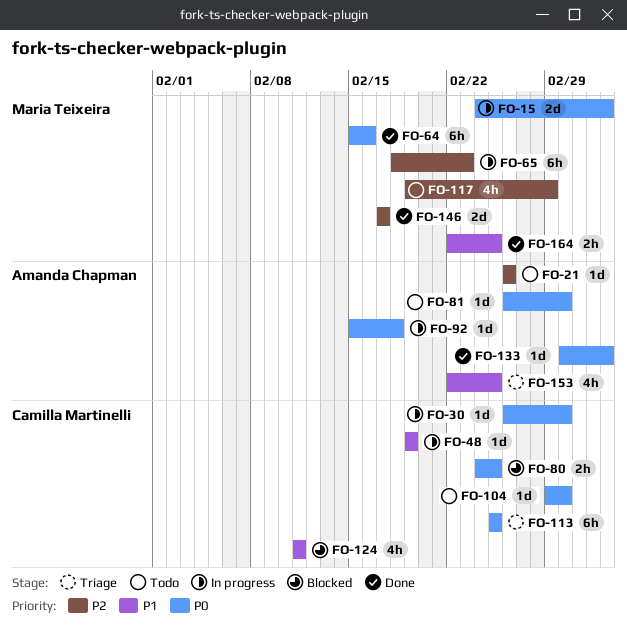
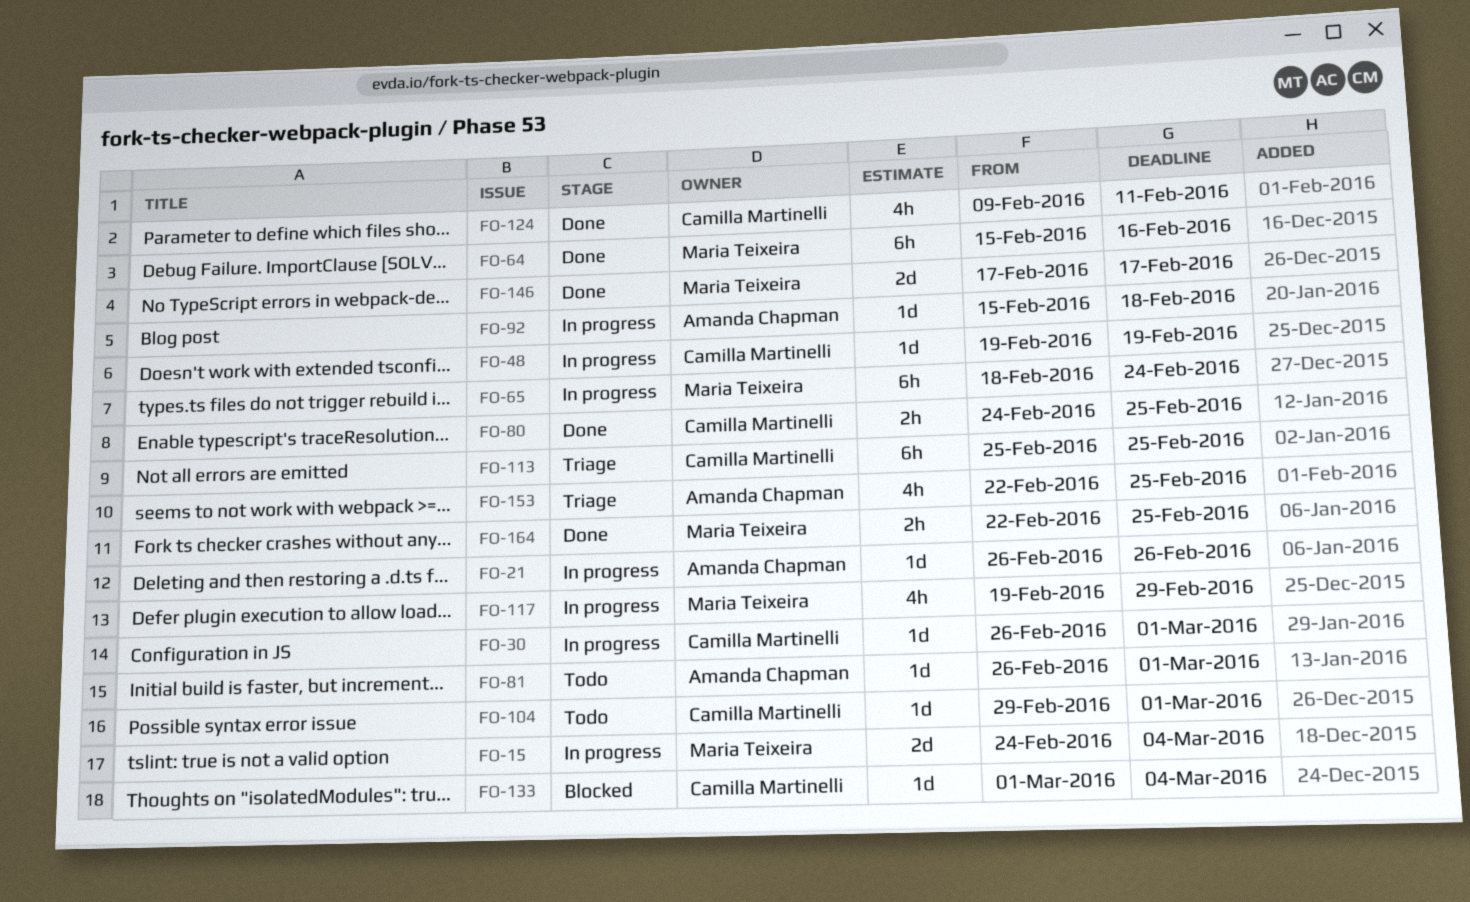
FO-21, status: Todo -> In progress
FO-65, due: Feb 23 -> Feb 24
FO-80, status: Blocked -> Done
FO-117, status: Todo -> In progress
FO-124, status: Blocked -> Done
FO-124, start: Feb 11 -> Feb 9
FO-133, status: Done -> Blocked
FO-133, owner: Amanda Chapman -> Camilla Martinelli

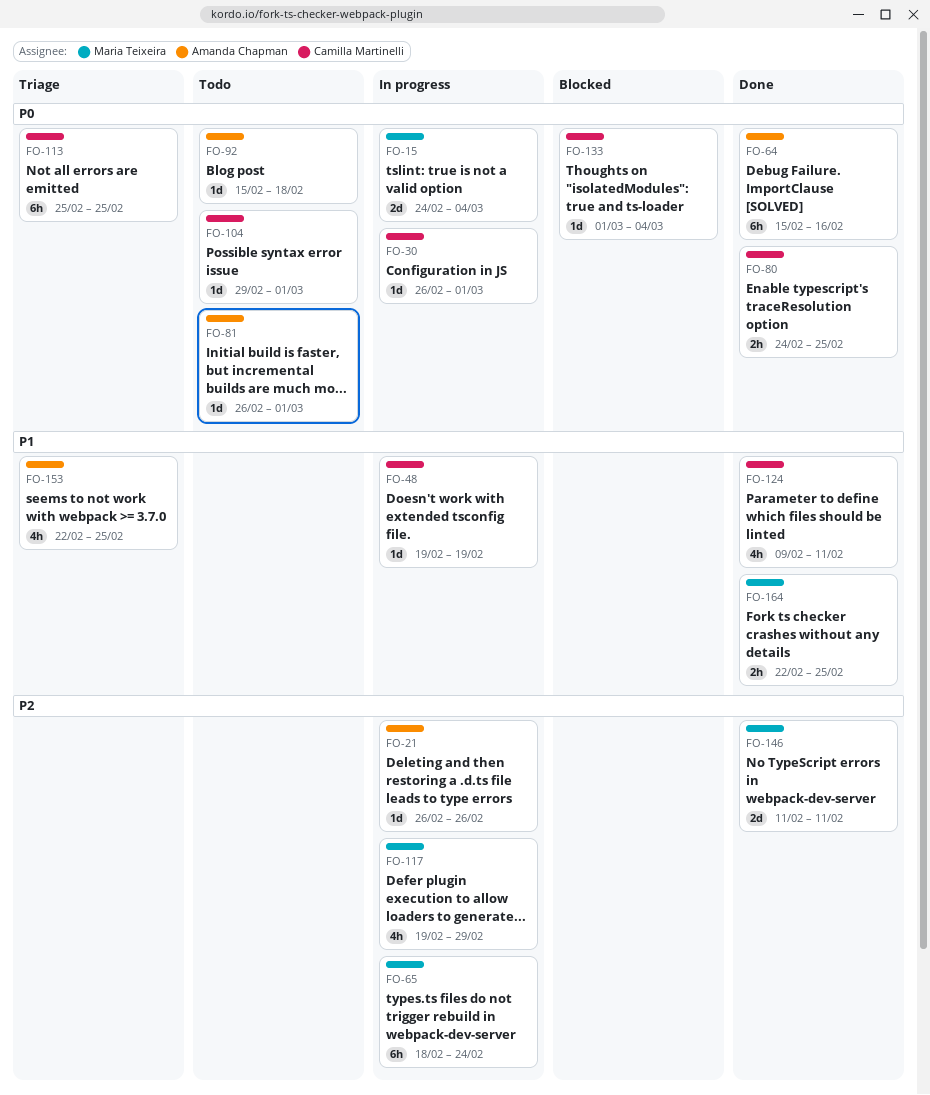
FO-64, owner: Maria Teixeira -> Amanda Chapman
FO-92, status: In progress -> Todo
FO-146, start: Feb 17 -> Feb 11
FO-146, due: Feb 17 -> Feb 11

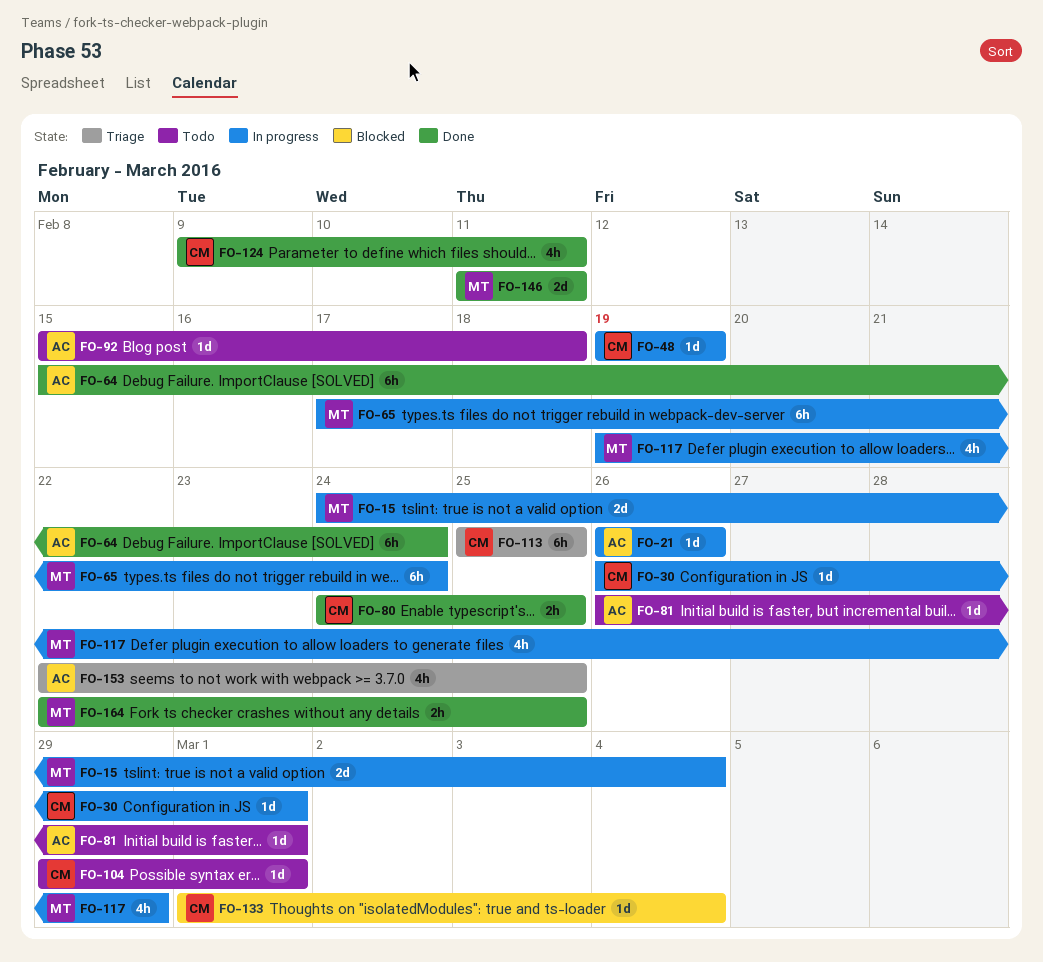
FO-64, due: Feb 16 -> Feb 24
FO-65, start: Feb 18 -> Feb 17

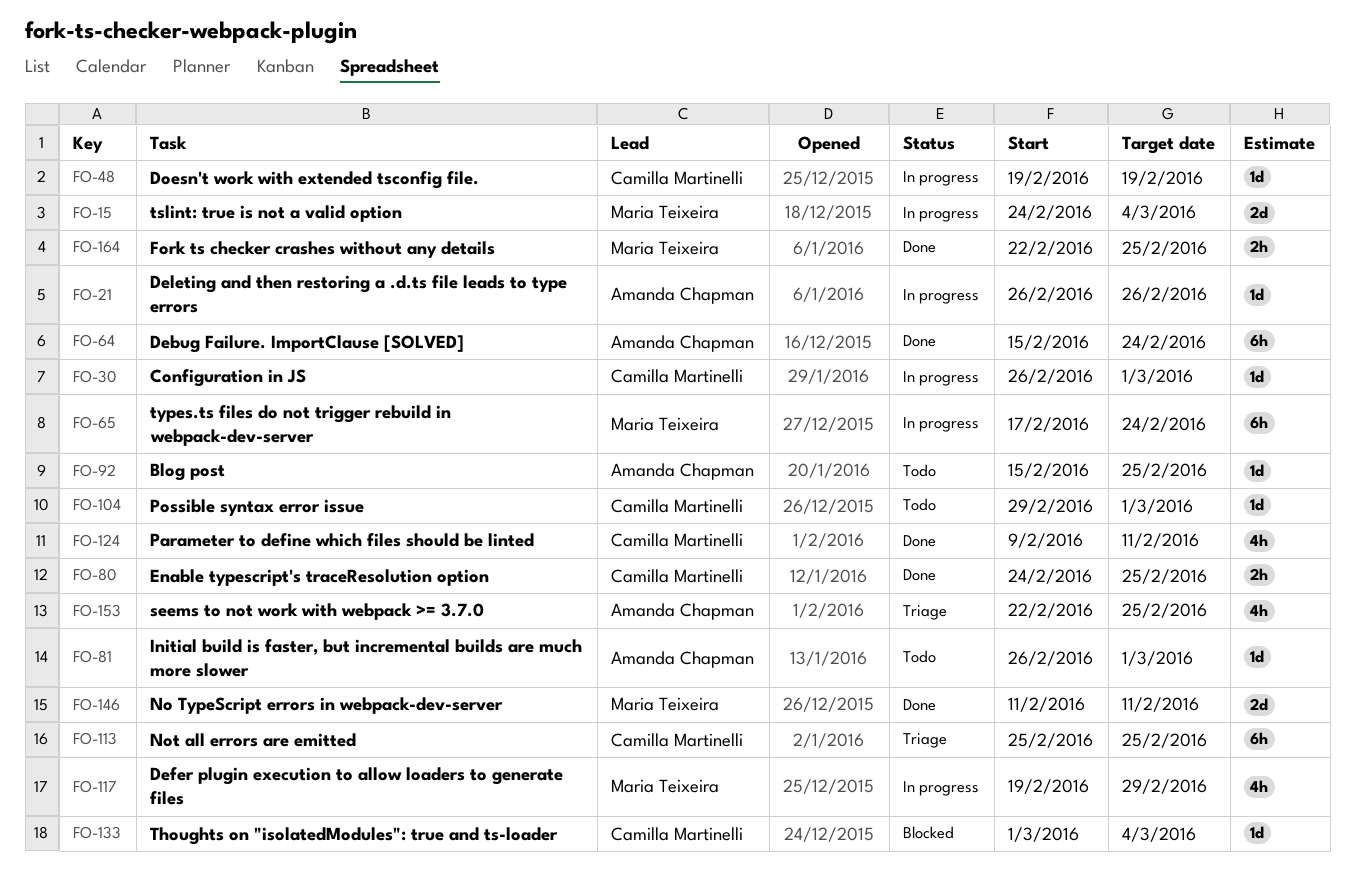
FO-92, due: Feb 18 -> Feb 25

